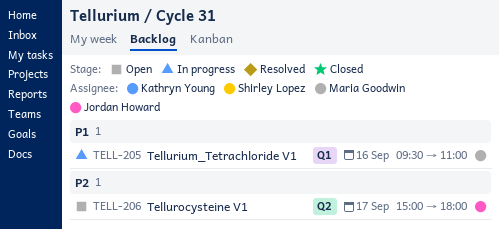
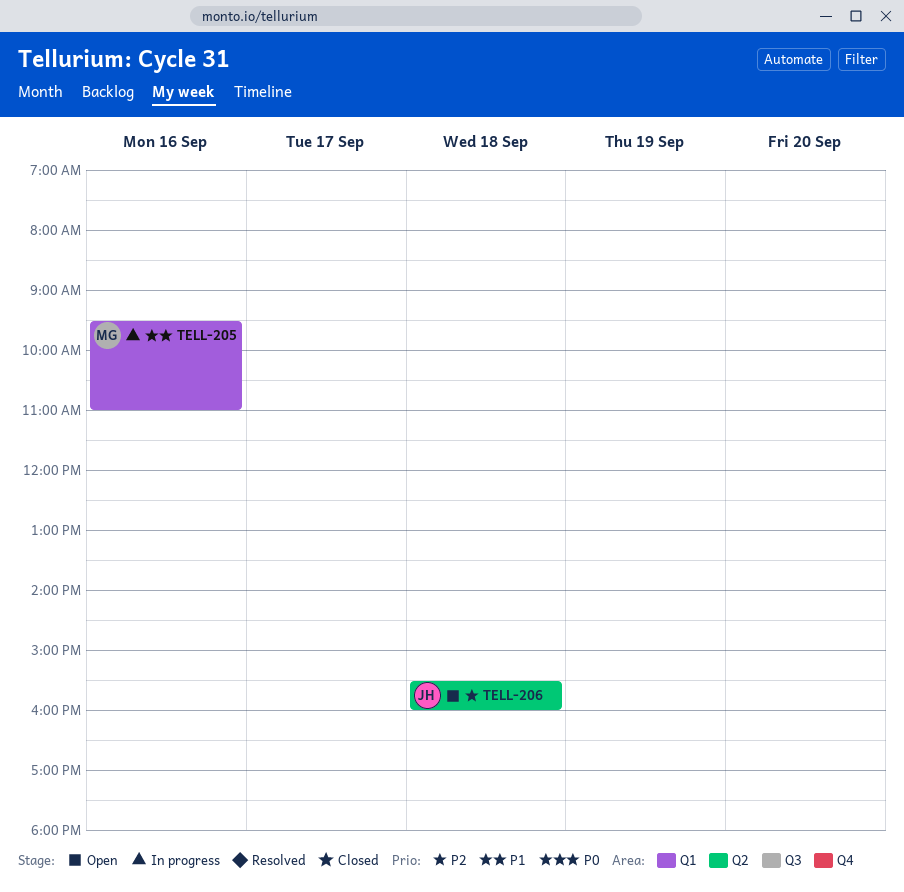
TELL-206, day: Sep 17 -> Sep 18
TELL-206, begins: 15:00 -> 15:30
TELL-206, ends: 18:00 -> 16:00

